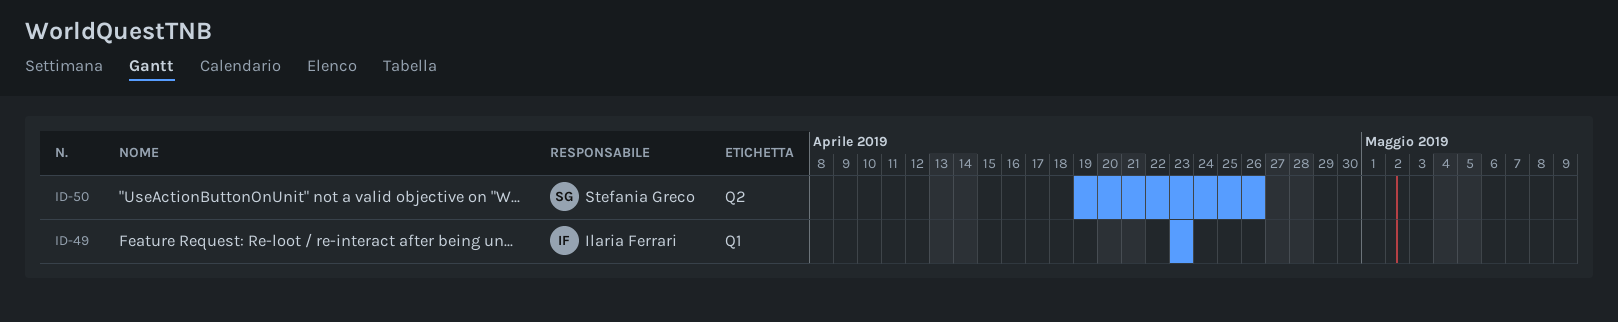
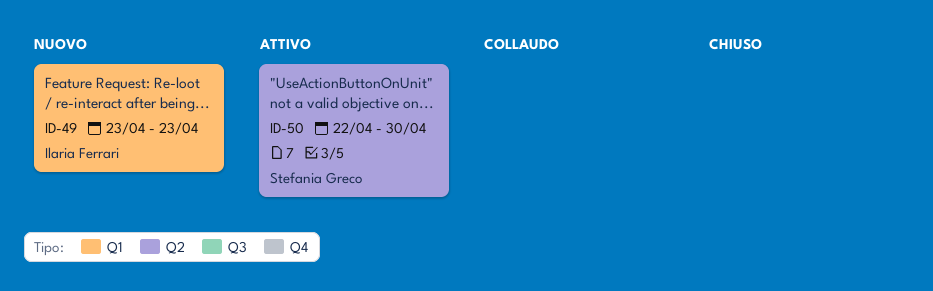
ID-50, start: Apr 19 -> Apr 22
ID-50, due: Apr 26 -> Apr 30

